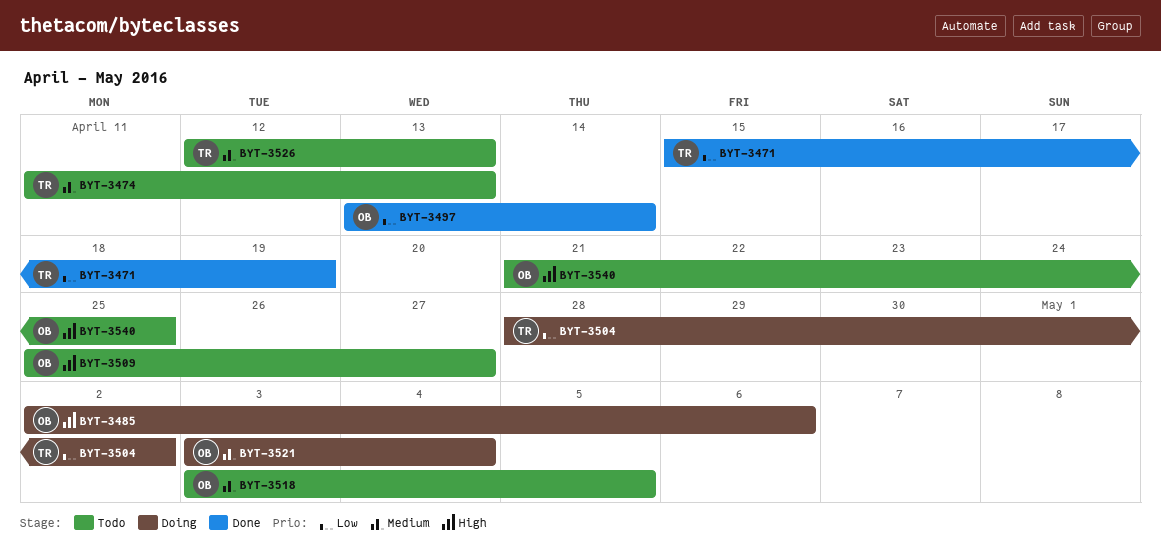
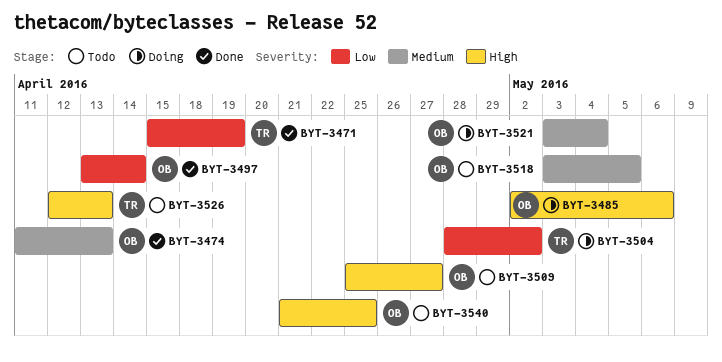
BYT-3474, status: Todo -> Done
BYT-3474, owner: TR -> OB
BYT-3526, priority: Medium -> High

